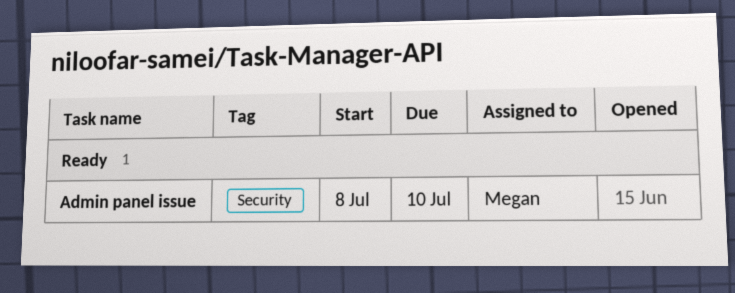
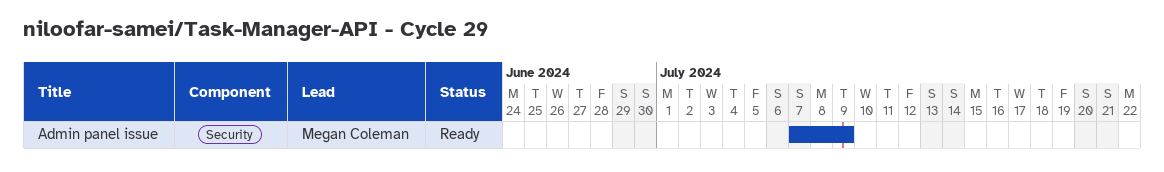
Admin panel issue, start: Jul 8 -> Jul 7
Admin panel issue, due: Jul 10 -> Jul 9

